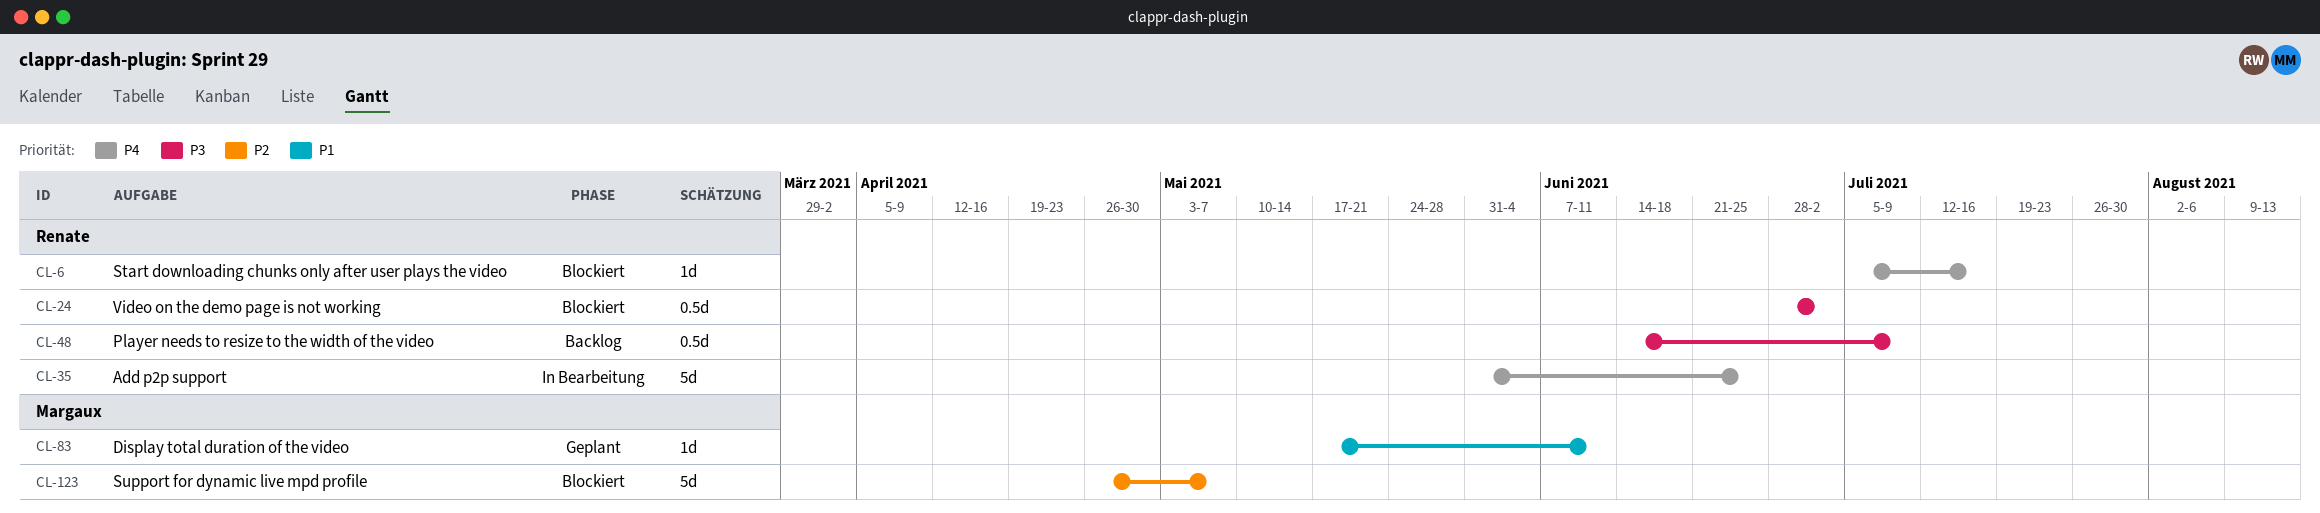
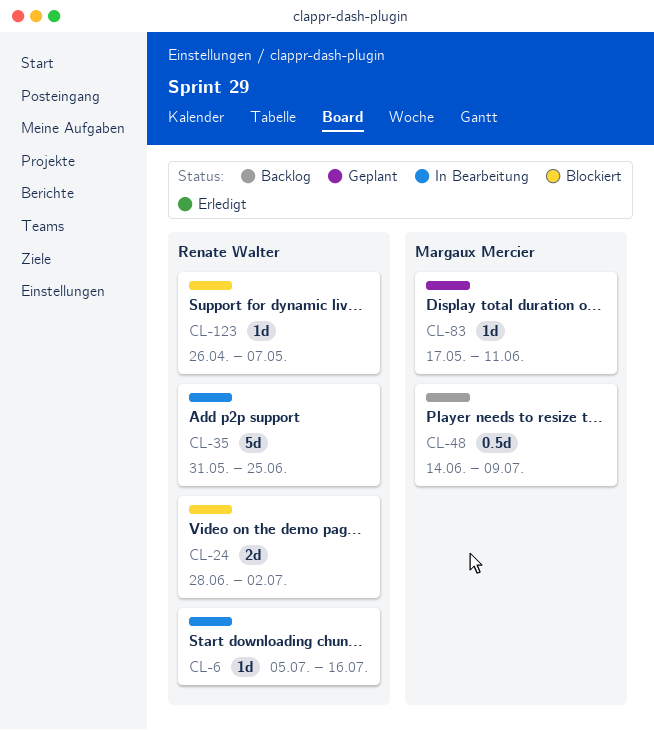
CL-6, status: Blockiert -> In Bearbeitung
CL-24, estimate: 0.5d -> 2d
CL-48, owner: Renate Walter -> Margaux Mercier
CL-123, owner: Margaux Mercier -> Renate Walter
CL-123, estimate: 5d -> 1d

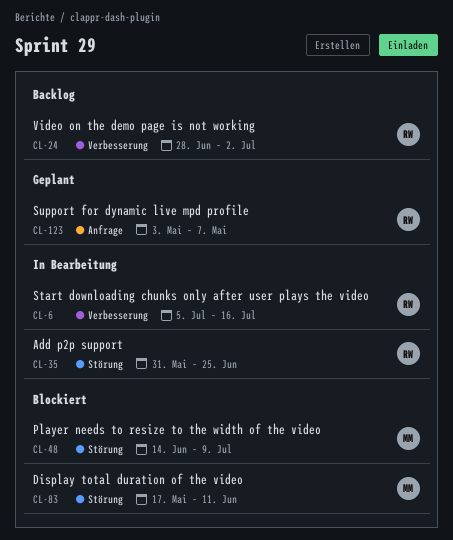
CL-24, status: Blockiert -> Backlog
CL-48, status: Backlog -> Blockiert
CL-83, status: Geplant -> Blockiert
CL-123, status: Blockiert -> Geplant
CL-123, start: Apr 26 -> May 3

